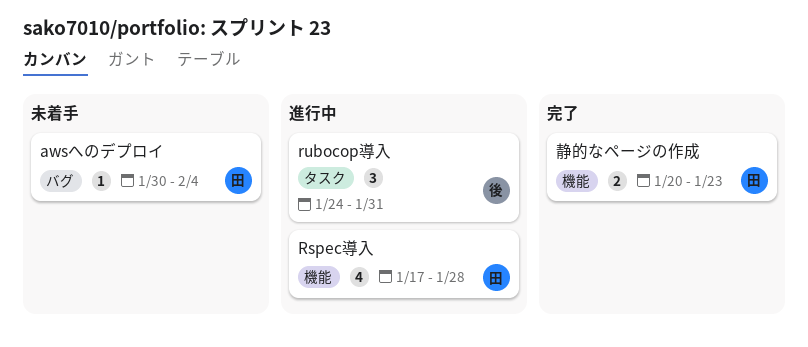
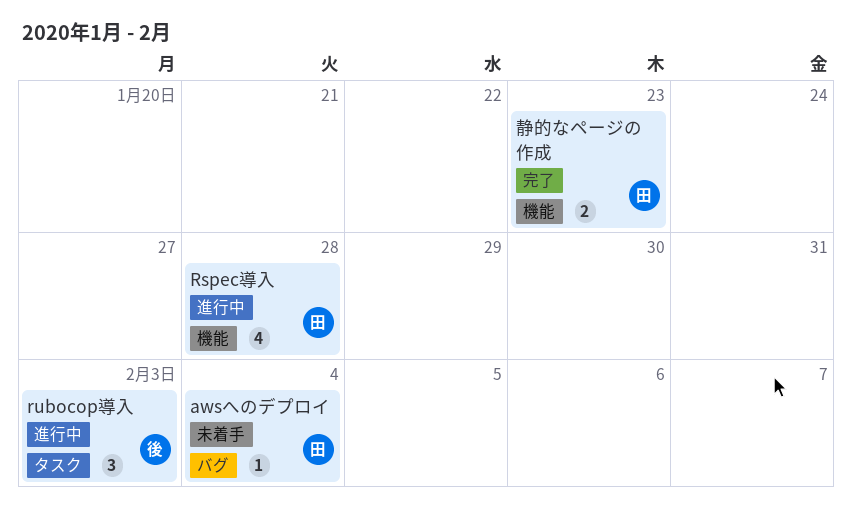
rubocop導入, due: Jan 31 -> Feb 3

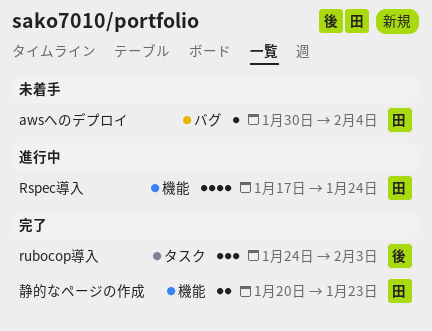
Rspec導入, due: Jan 28 -> Jan 24
rubocop導入, status: 進行中 -> 完了

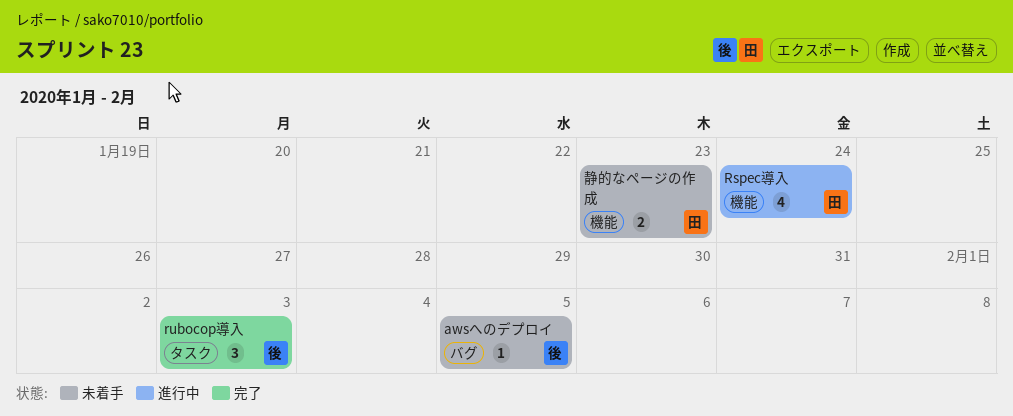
awsへのデプロイ, owner: 田 -> 後
awsへのデプロイ, due: Feb 4 -> Feb 5
静的なページの作成, status: 完了 -> 未着手

